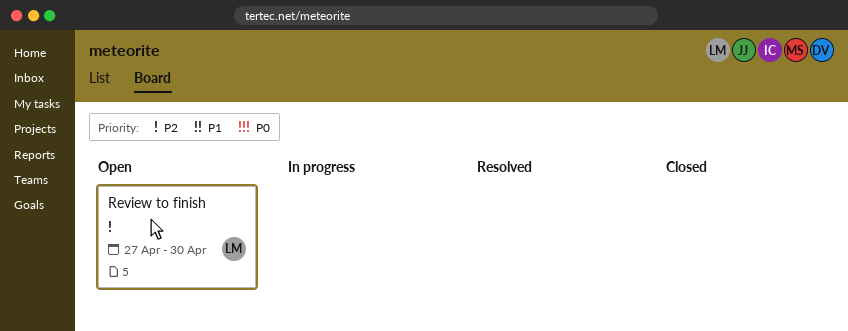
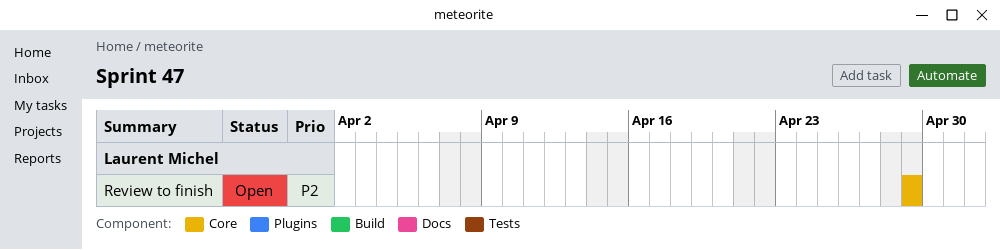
Review to finish, start: Apr 27 -> Apr 29
Review to finish, due: Apr 30 -> Apr 29

